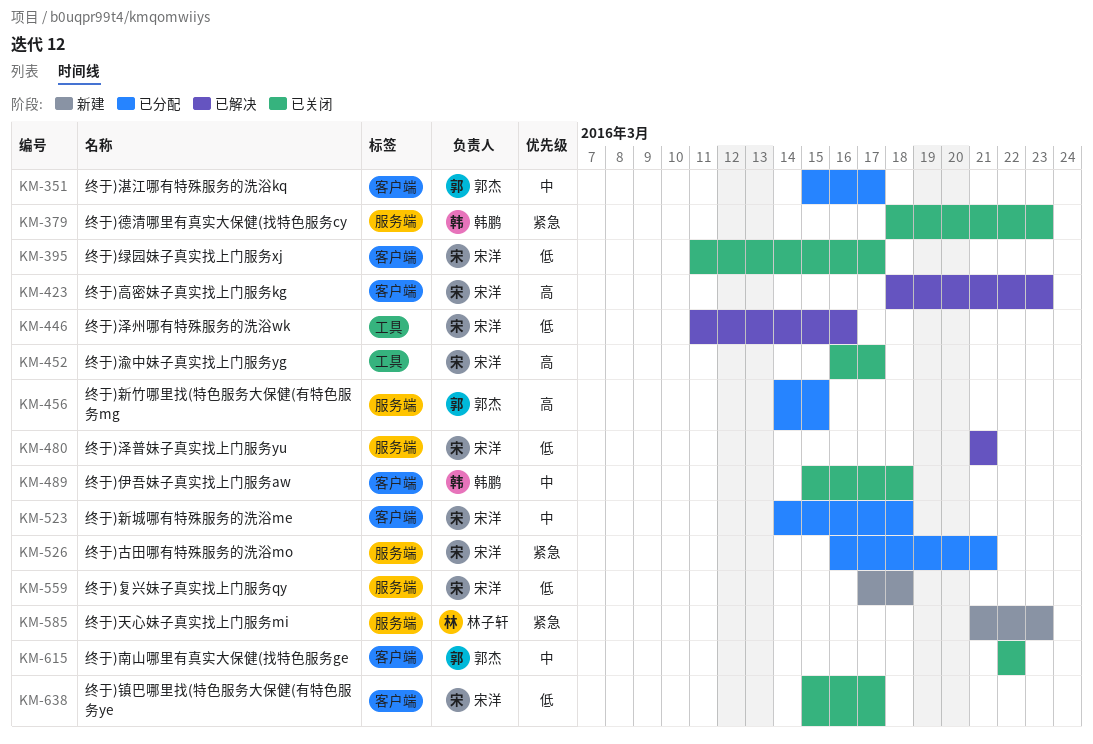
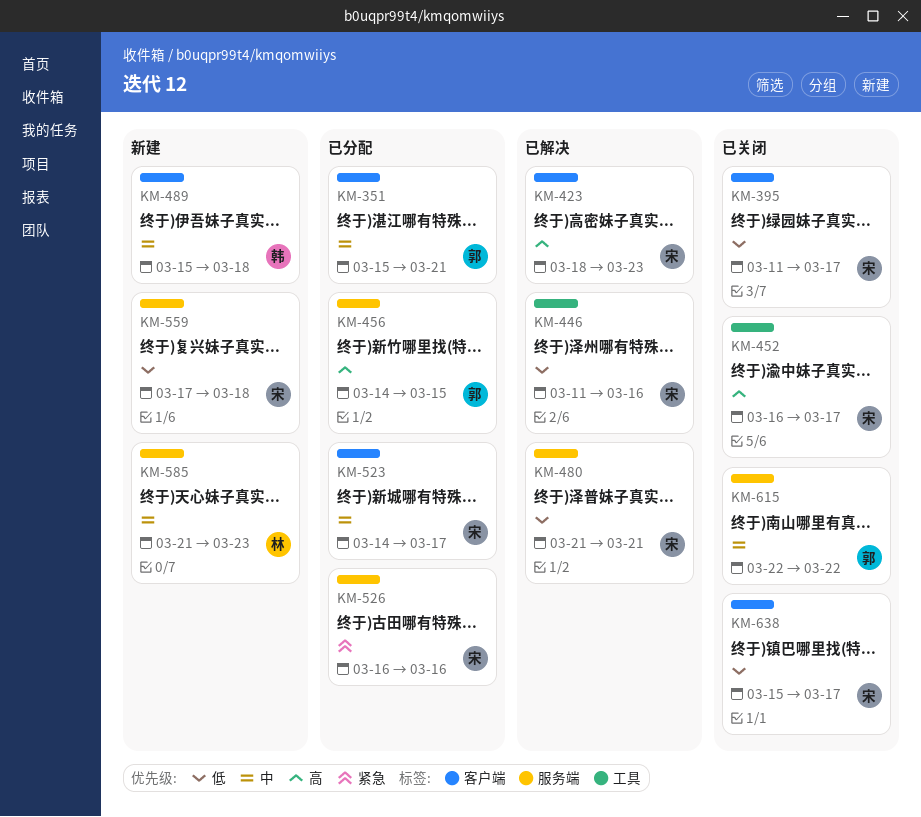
KM-351, due: Mar 17 -> Mar 21
KM-379: present -> none
KM-489, status: 已关闭 -> 新建
KM-523, due: Mar 18 -> Mar 17
KM-526, due: Mar 21 -> Mar 16
KM-585, priority: 紧急 -> 中
KM-615, label: 客户端 -> 服务端

